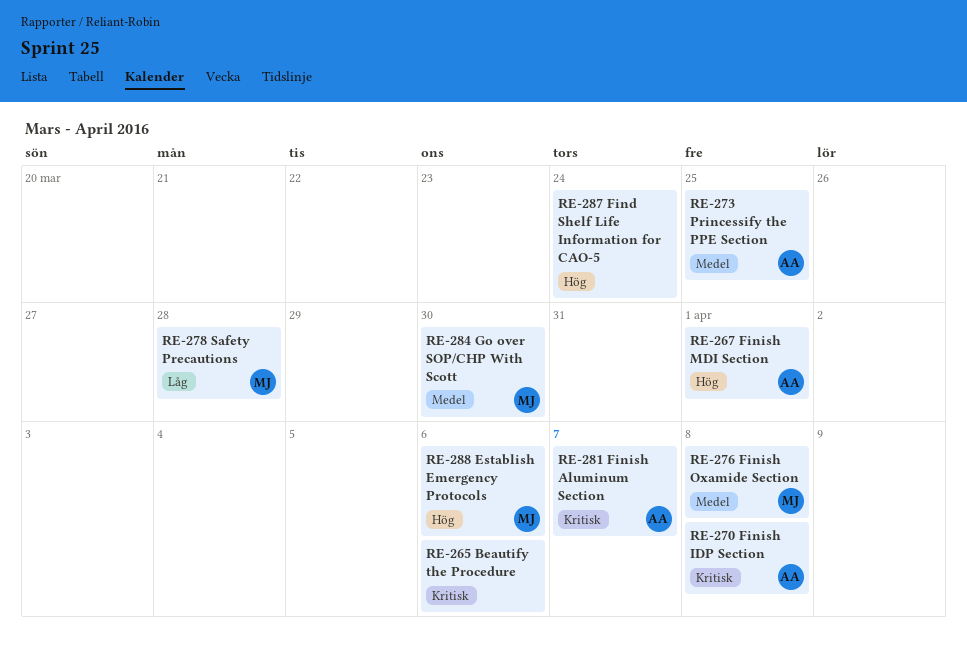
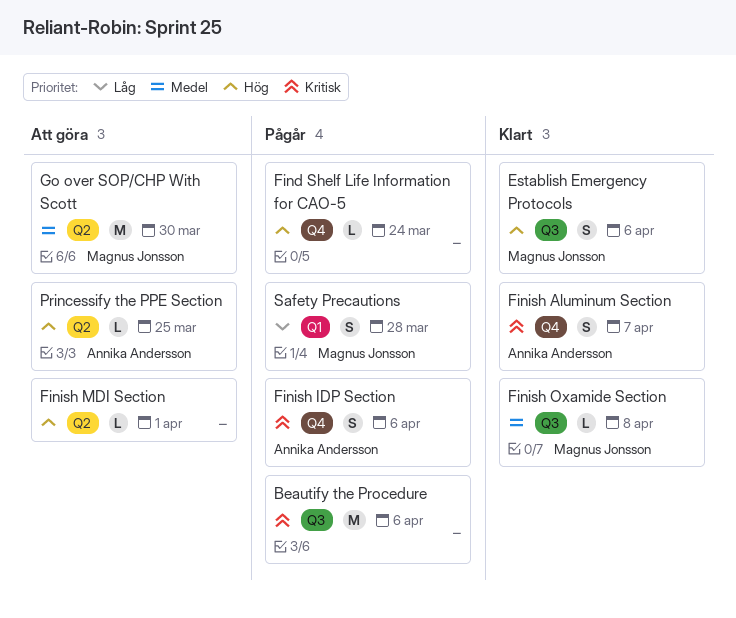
Finish IDP Section, due: Apr 8 -> Apr 6
Finish MDI Section, owner: Annika Andersson -> none
Princessify the PPE Section, priority: Medel -> Hög

